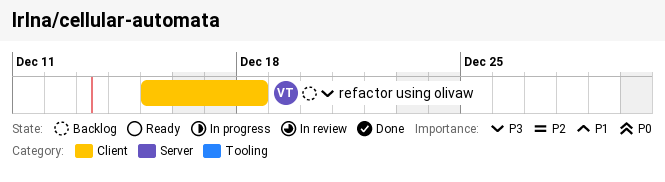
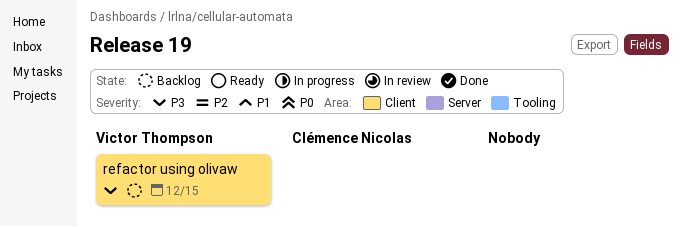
refactor using olivaw, due: Dec 18 -> Dec 15

